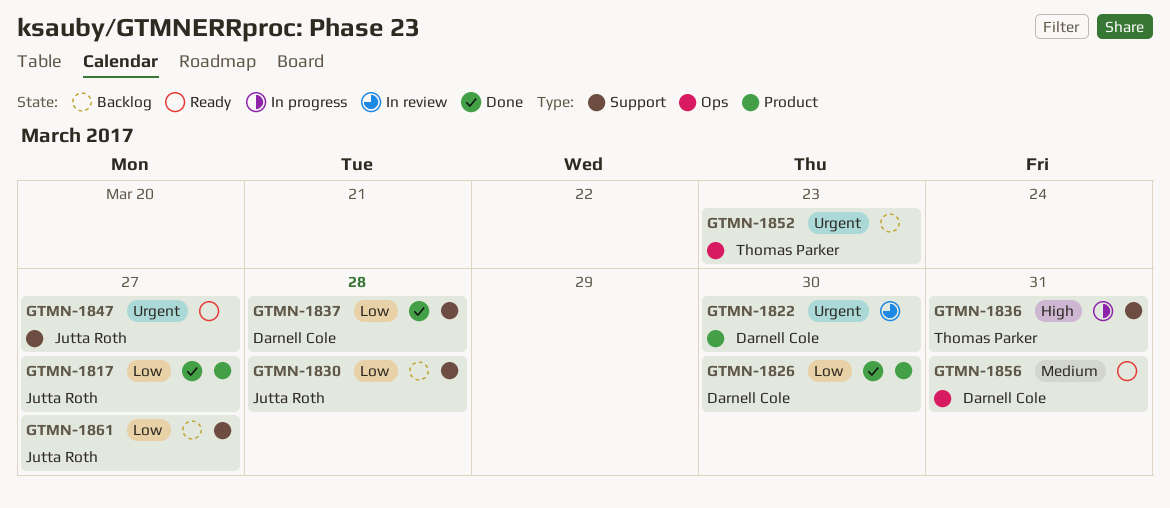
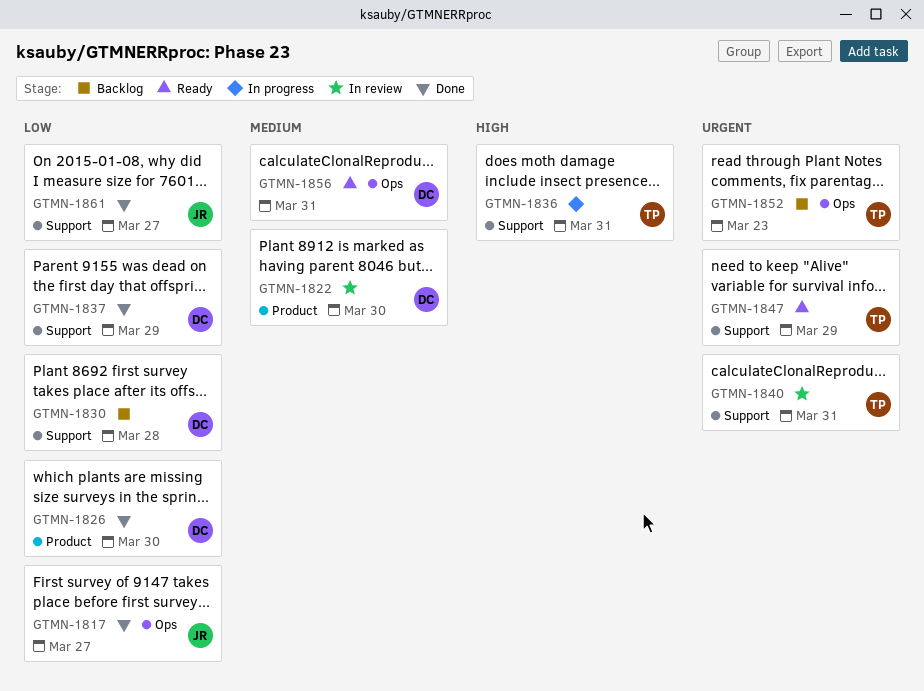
GTMN-1817, label: Product -> Ops
GTMN-1822, priority: Urgent -> Medium
GTMN-1830, owner: Jutta Roth -> Darnell Cole
GTMN-1837, due: Mar 28 -> Mar 29
GTMN-1840: none -> present
GTMN-1847, owner: Jutta Roth -> Thomas Parker
GTMN-1847, due: Mar 27 -> Mar 29
GTMN-1861, status: Backlog -> Done

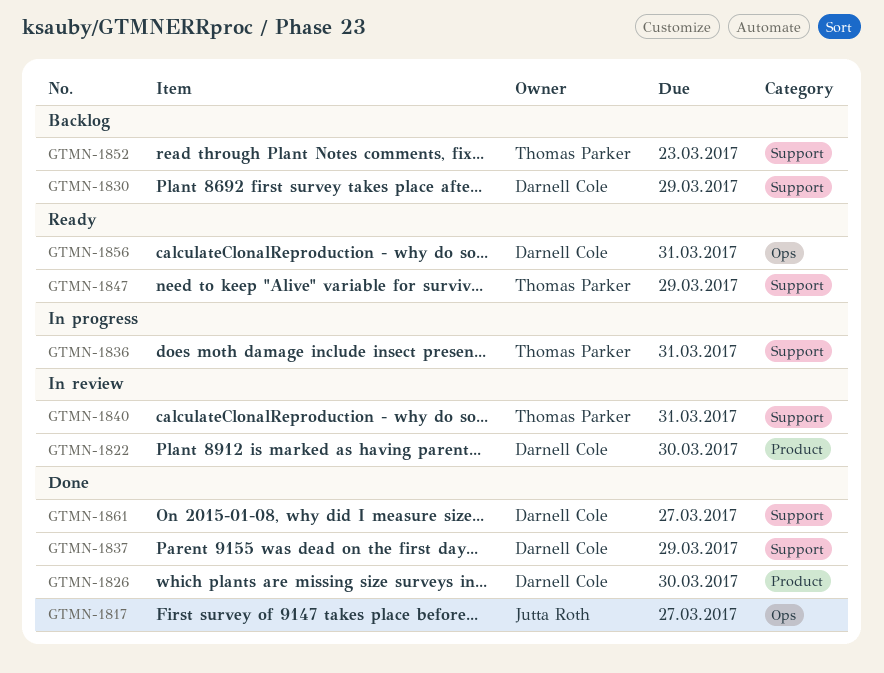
GTMN-1830, due: Mar 28 -> Mar 29
GTMN-1852, label: Ops -> Support
GTMN-1861, owner: Jutta Roth -> Darnell Cole

